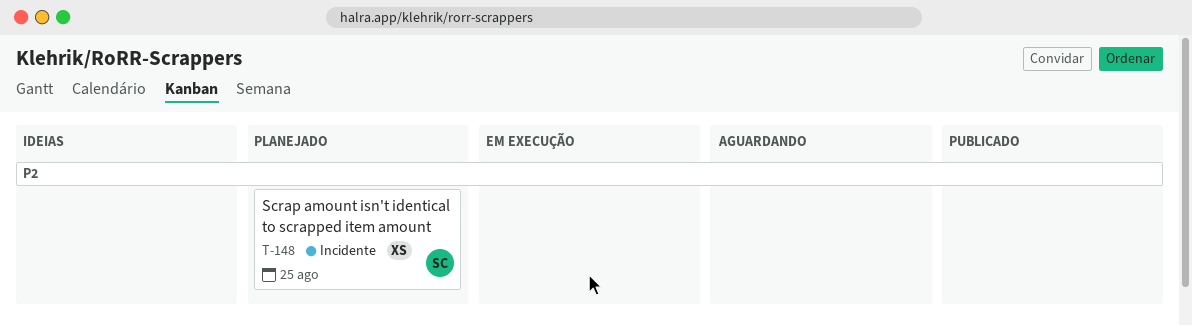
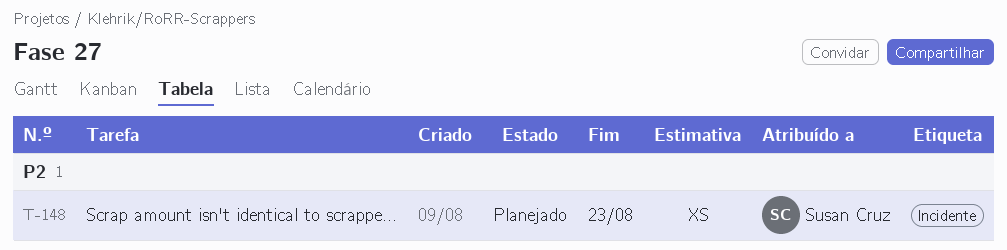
T-148, due: Aug 25 -> Aug 23

